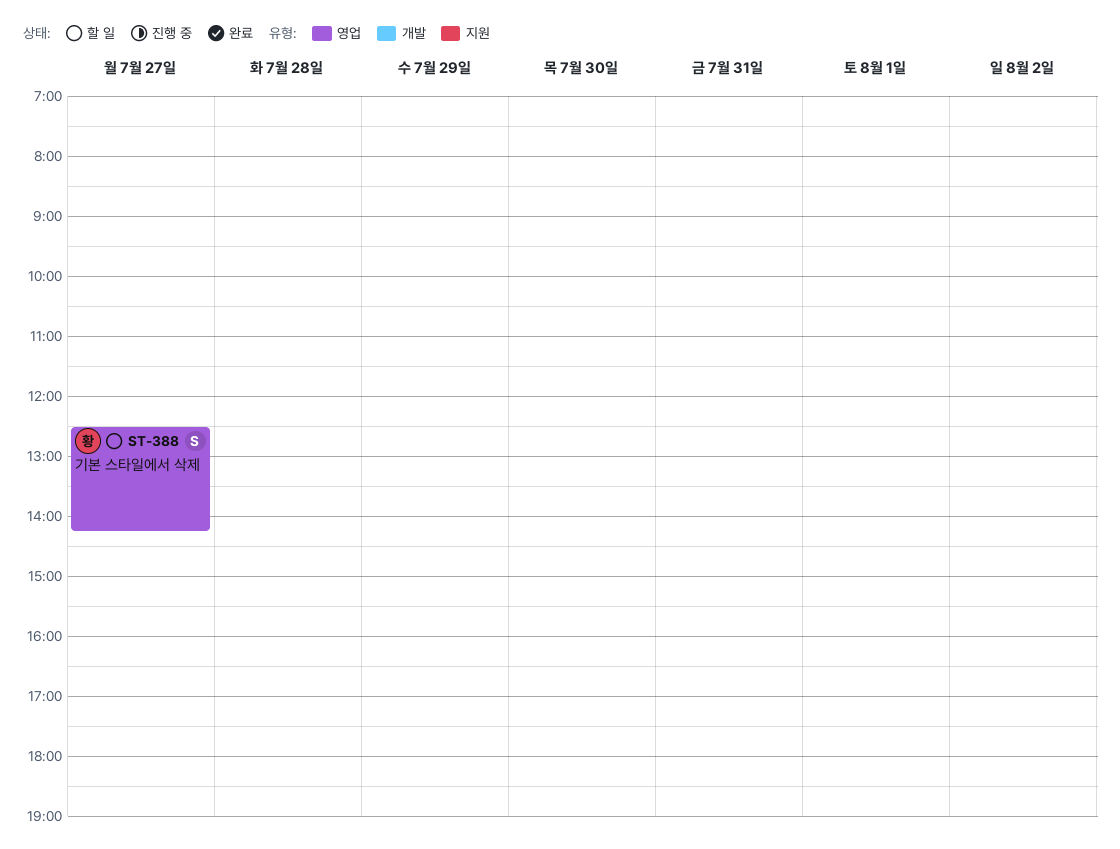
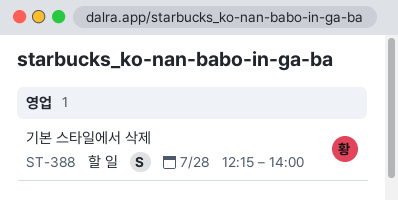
ST-388, day: Jul 27 -> Jul 28
ST-388, begins: 12:30 -> 12:15
ST-388, ends: 14:15 -> 14:00

